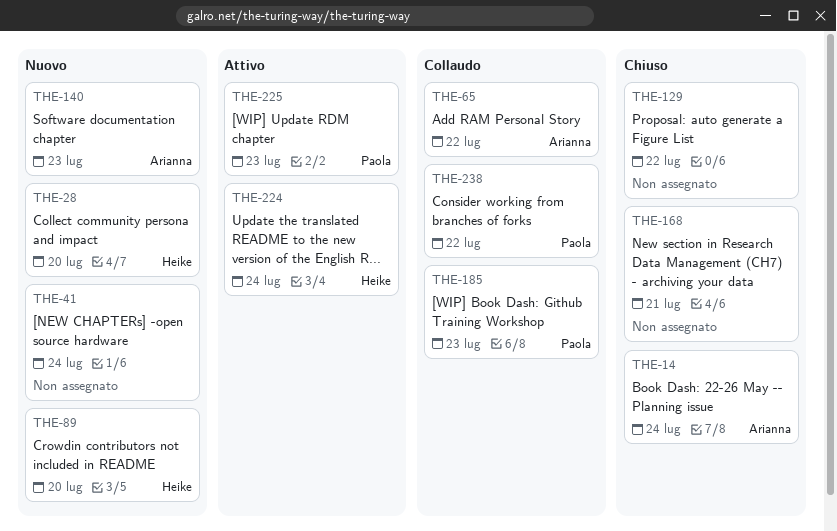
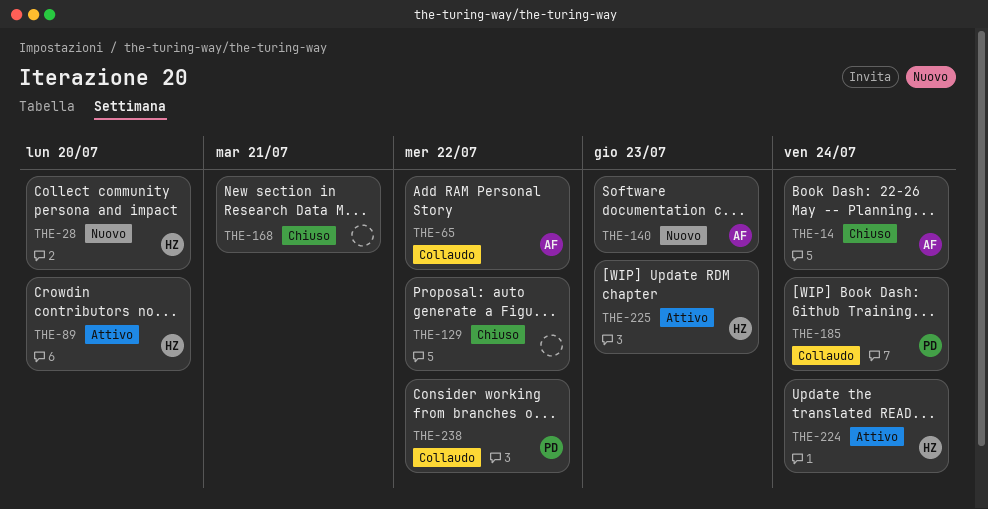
THE-41: present -> none
THE-89, status: Nuovo -> Attivo
THE-185, due: Jul 23 -> Jul 24
THE-225, owner: Paola -> Heike

